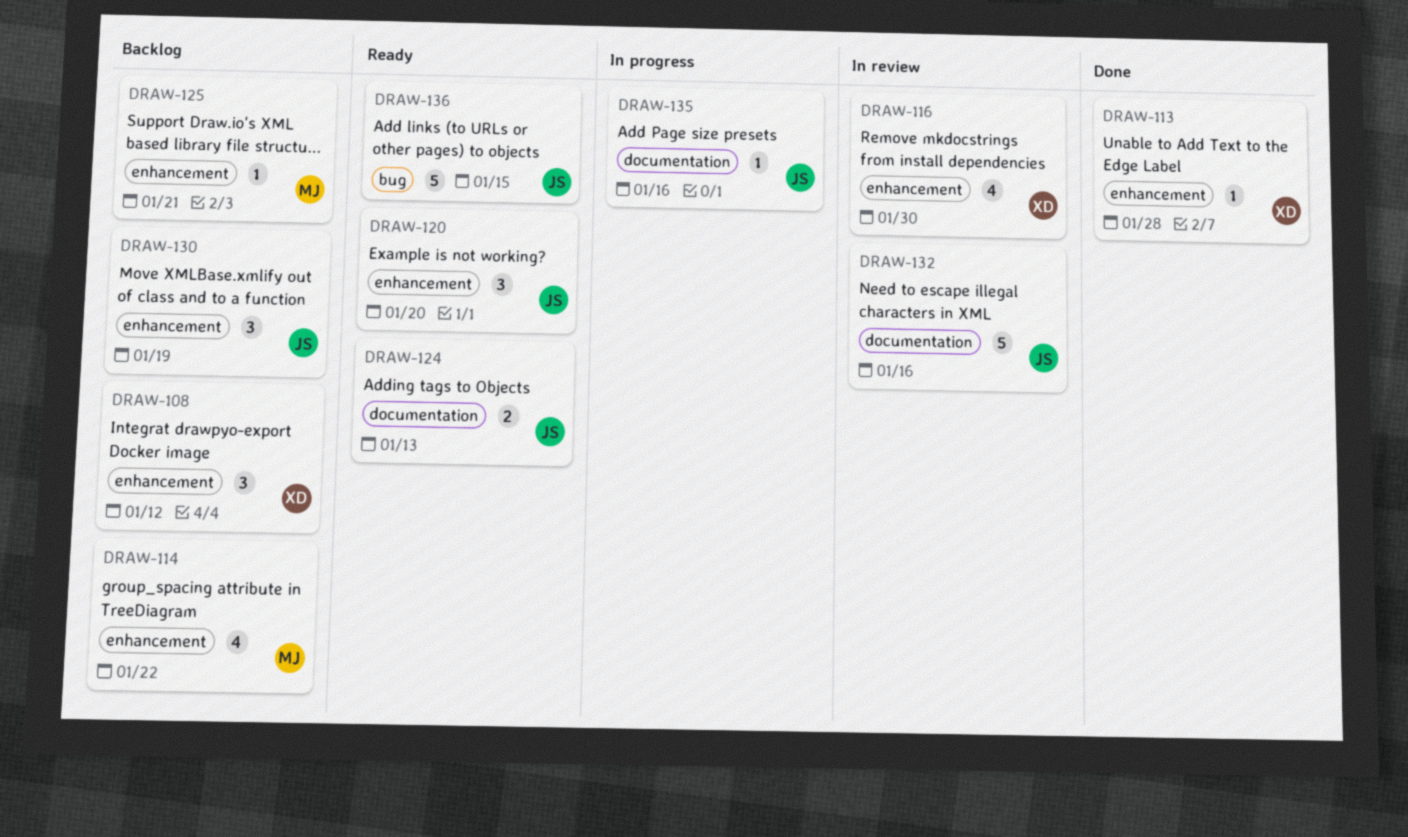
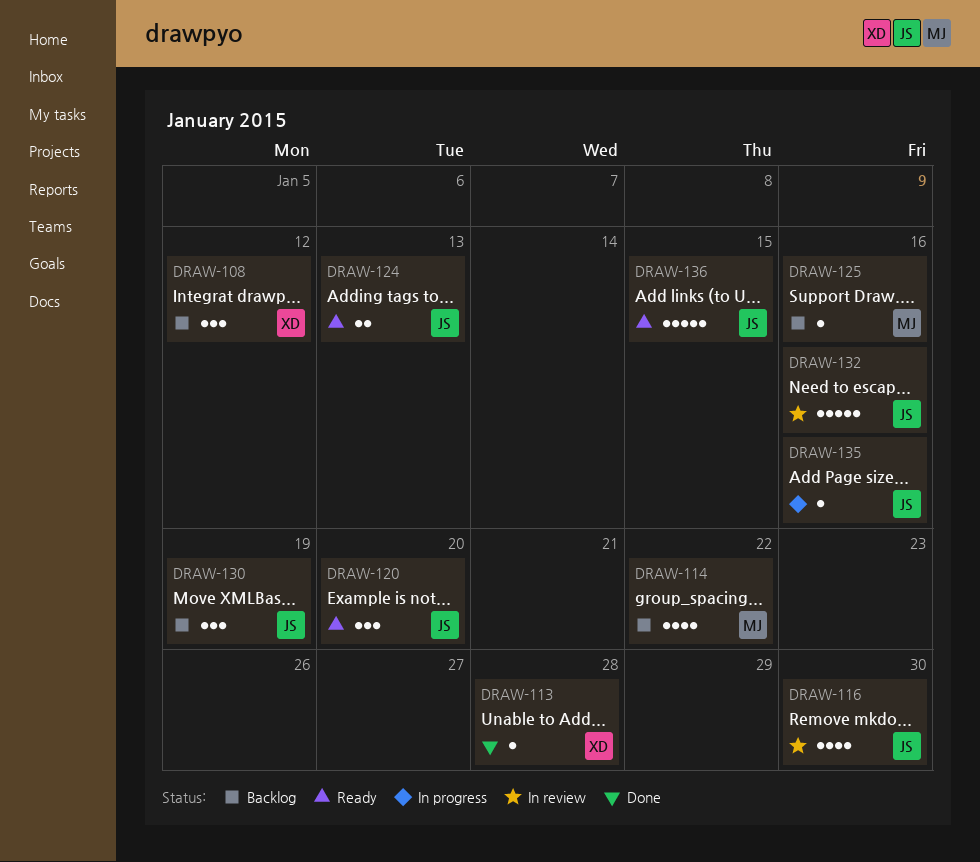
DRAW-116, owner: XD -> JS
DRAW-125, due: Jan 21 -> Jan 16

